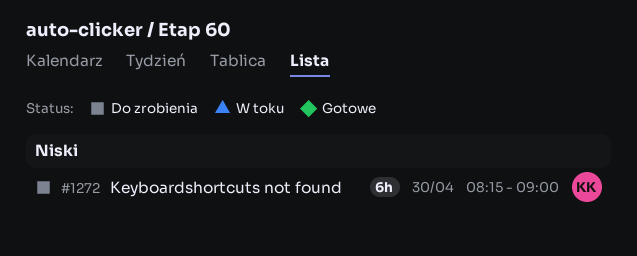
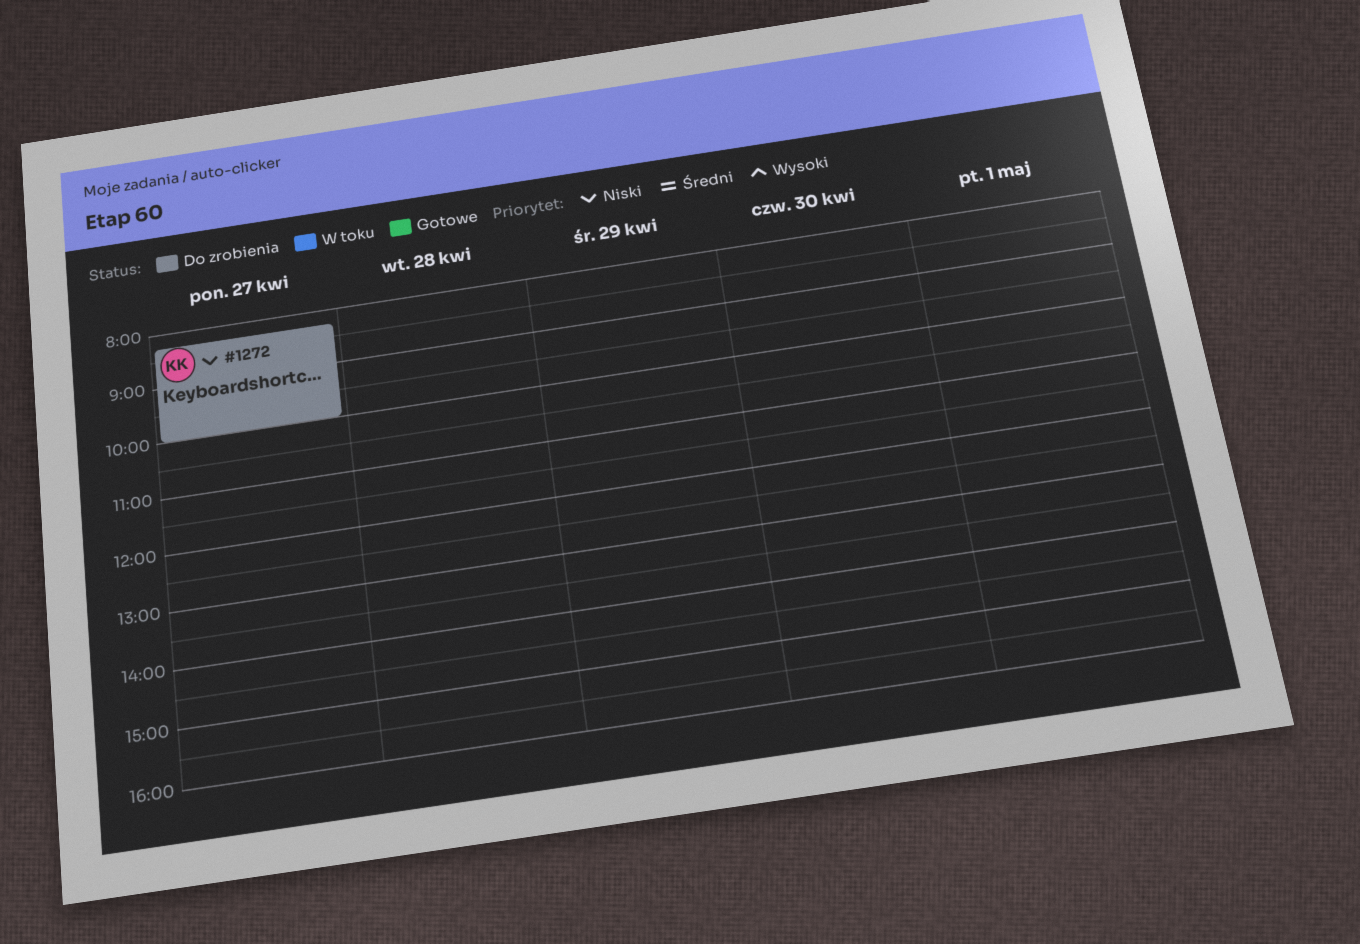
#1272, day: Apr 30 -> Apr 27
#1272, ends: 09:00 -> 10:00

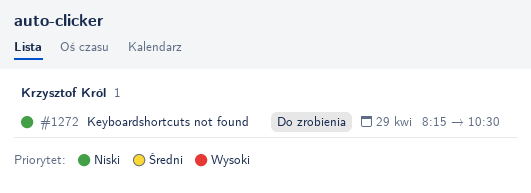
#1272, day: Apr 27 -> Apr 29
#1272, ends: 10:00 -> 10:30

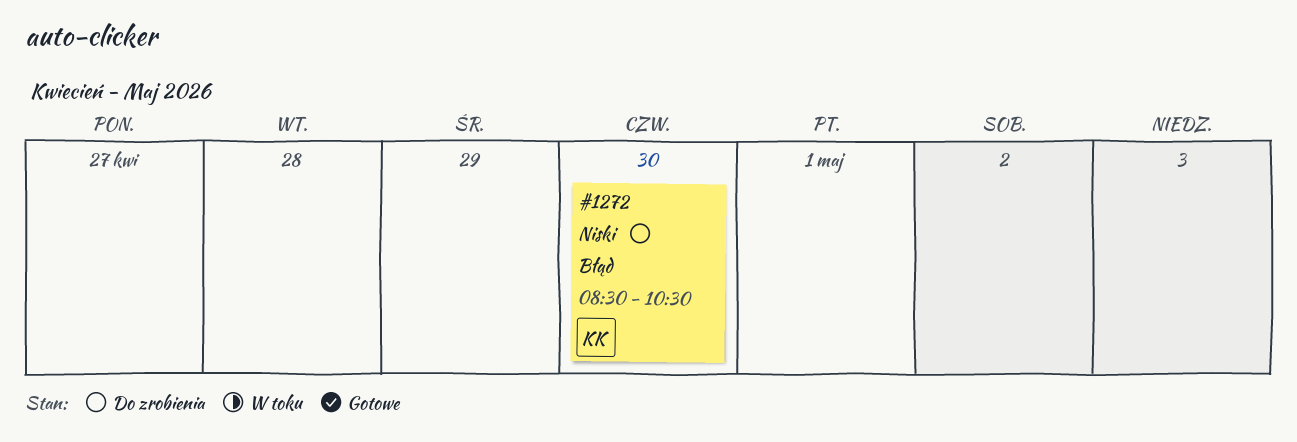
#1272, day: Apr 29 -> Apr 30
#1272, begins: 08:15 -> 08:30

